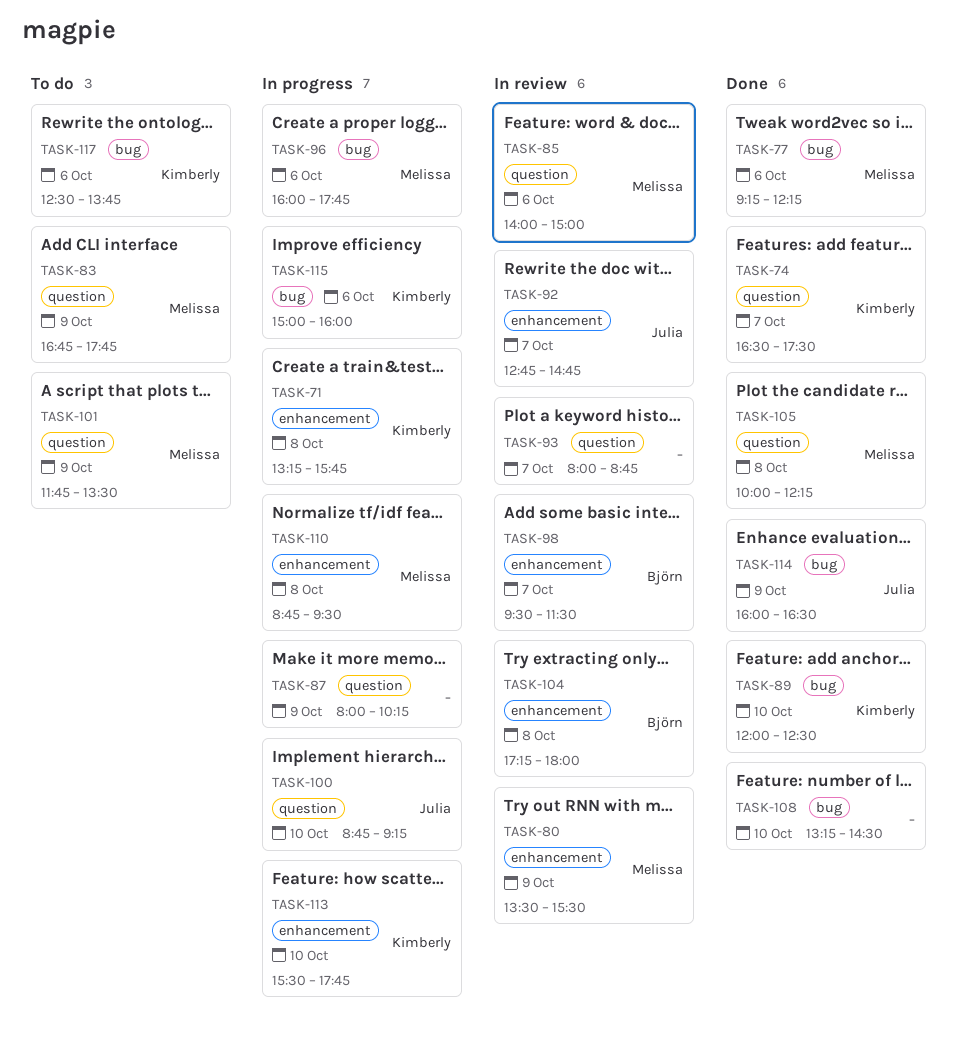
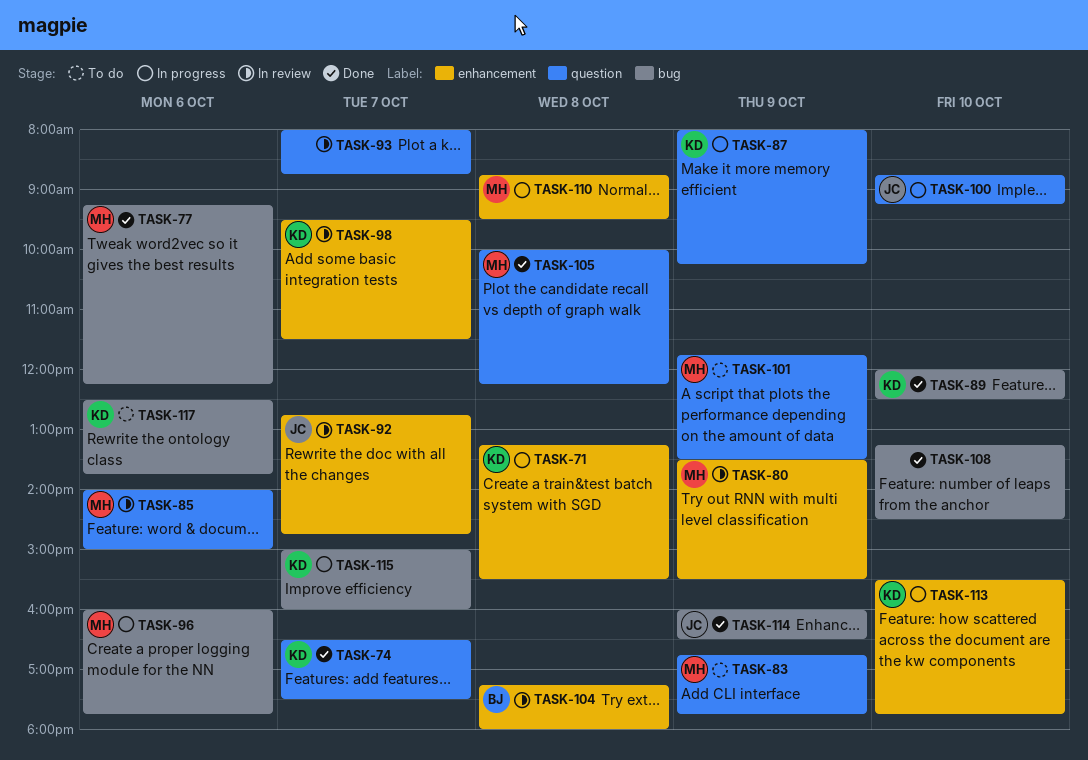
TASK-71, ends: 15:45 -> 15:30
TASK-87, owner: none -> Kimberly
TASK-98, owner: Björn -> Kimberly
TASK-115, day: Oct 6 -> Oct 7

